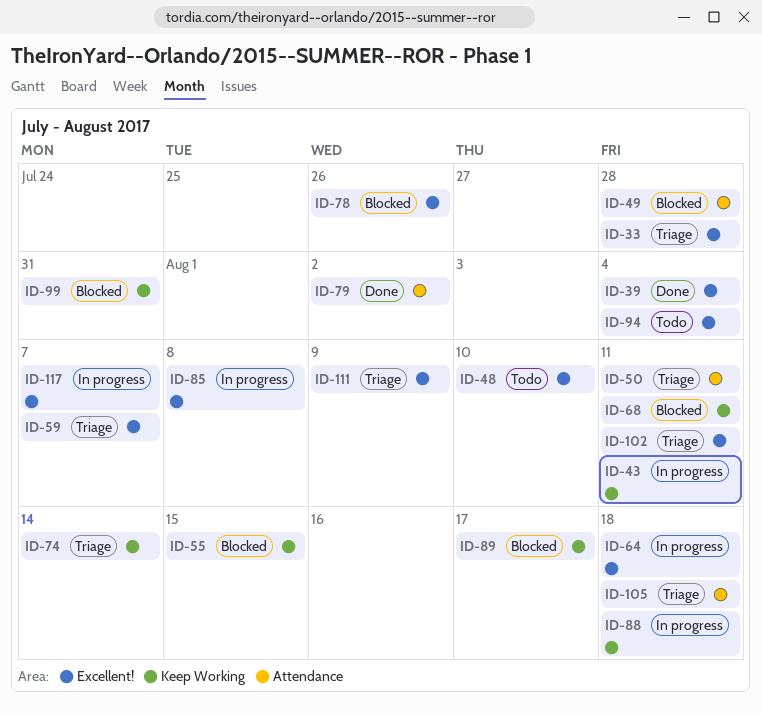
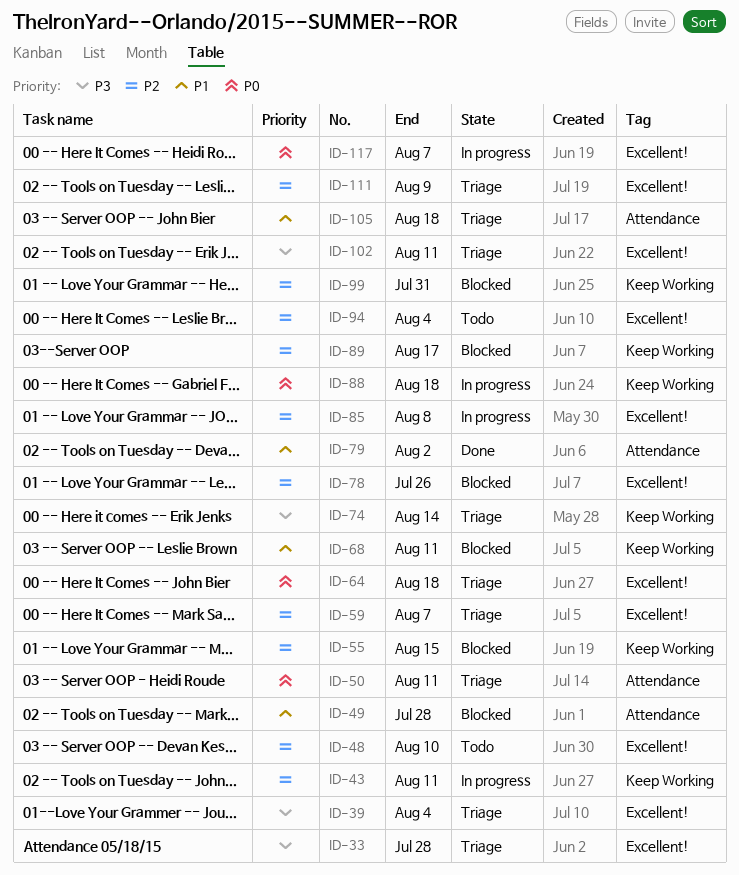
ID-39, status: Done -> Triage
ID-64, status: In progress -> Triage

